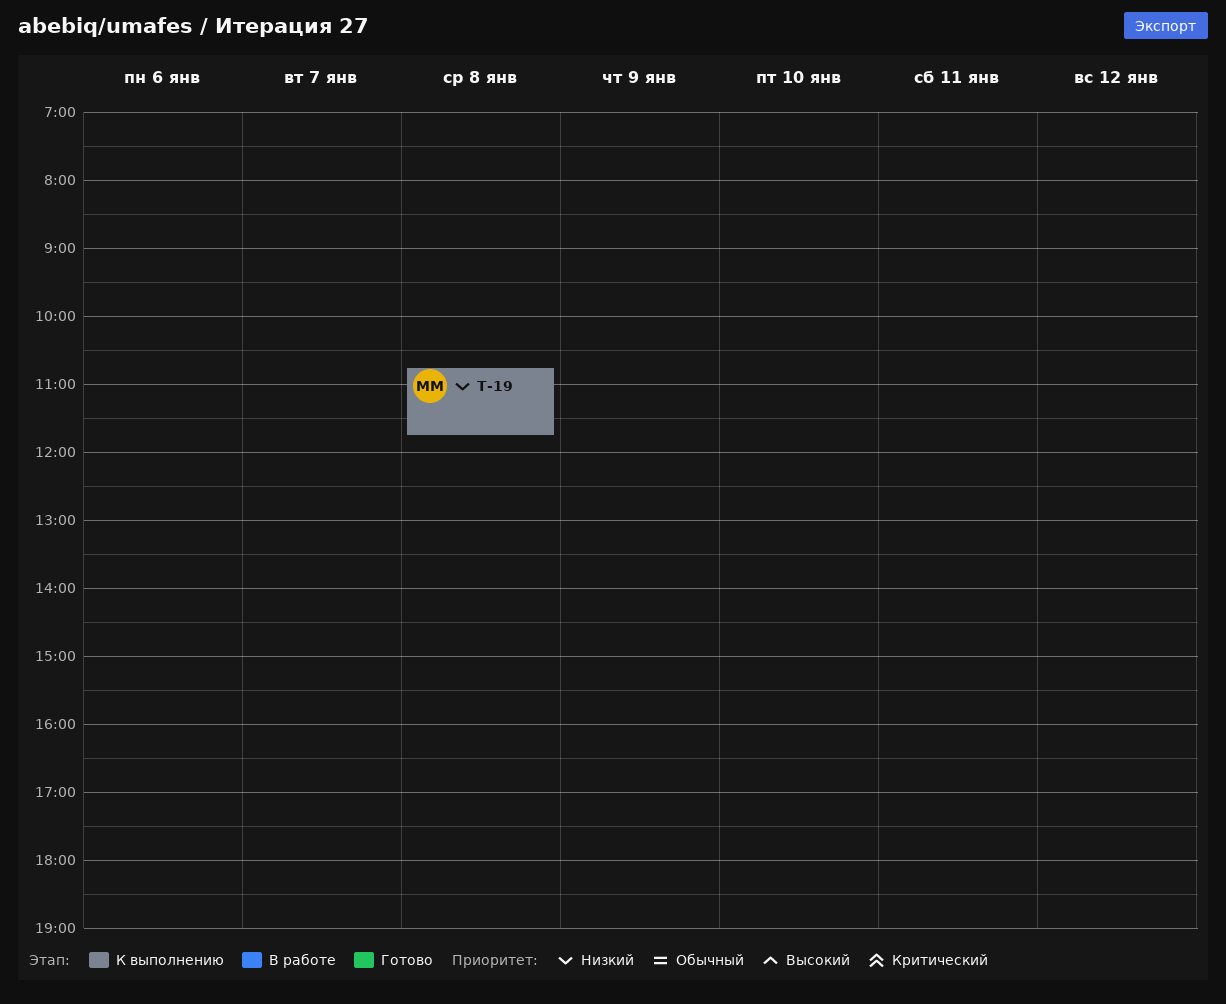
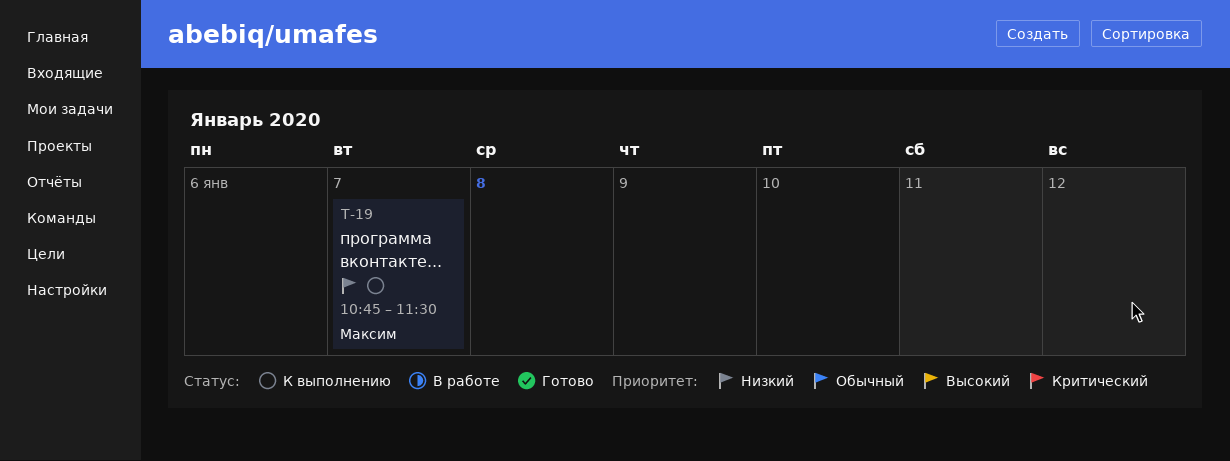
T-19, day: Jan 8 -> Jan 7
T-19, ends: 11:45 -> 11:30

